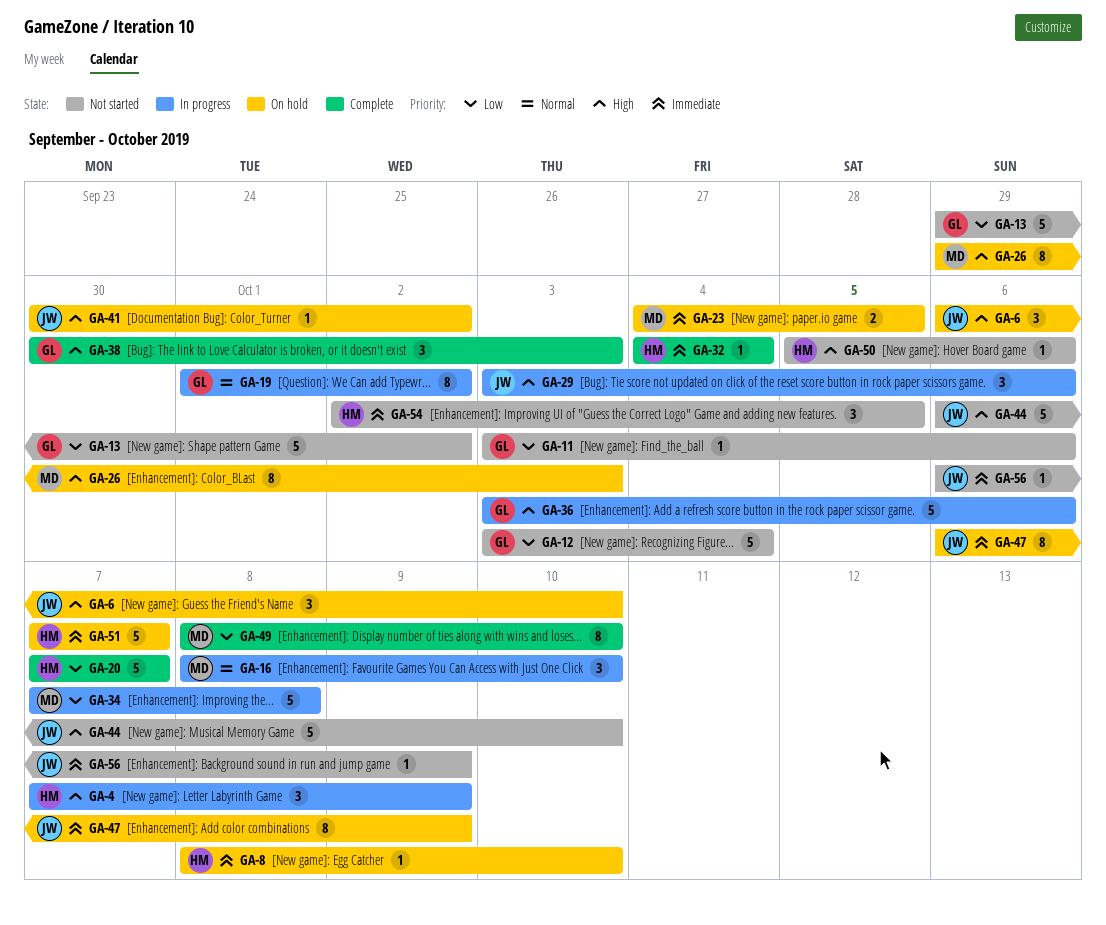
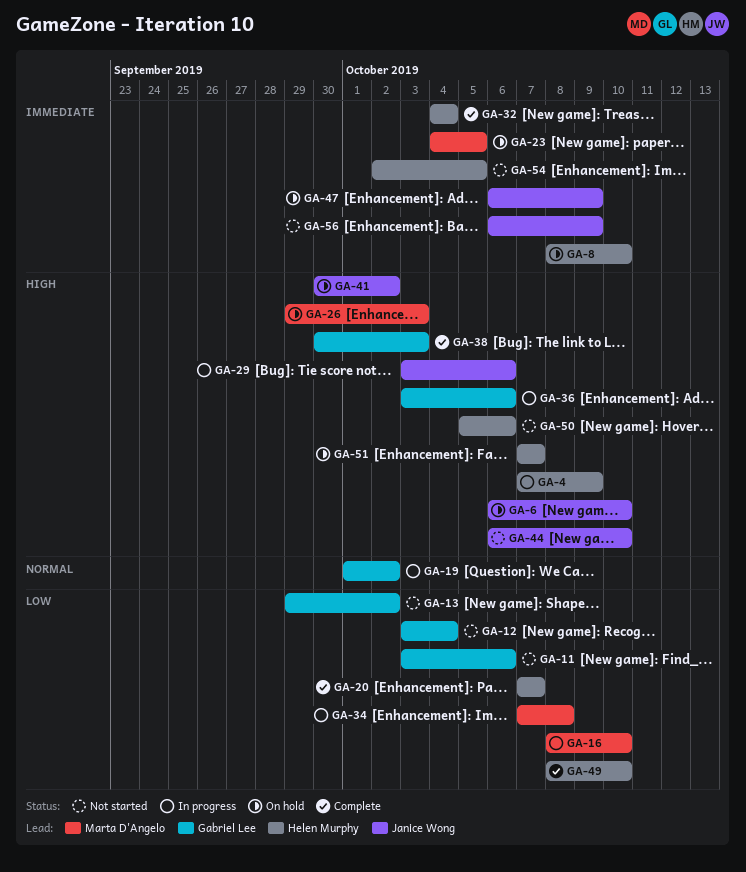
GA-16, priority: Normal -> Low
GA-49, owner: Marta D'Angelo -> Helen Murphy
GA-51, priority: Immediate -> High

